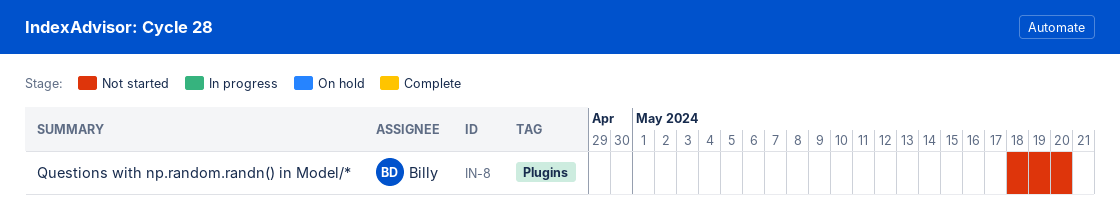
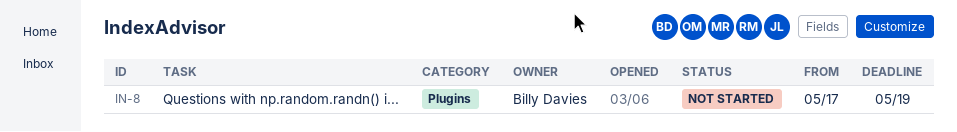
IN-8, start: May 18 -> May 17
IN-8, due: May 20 -> May 19

